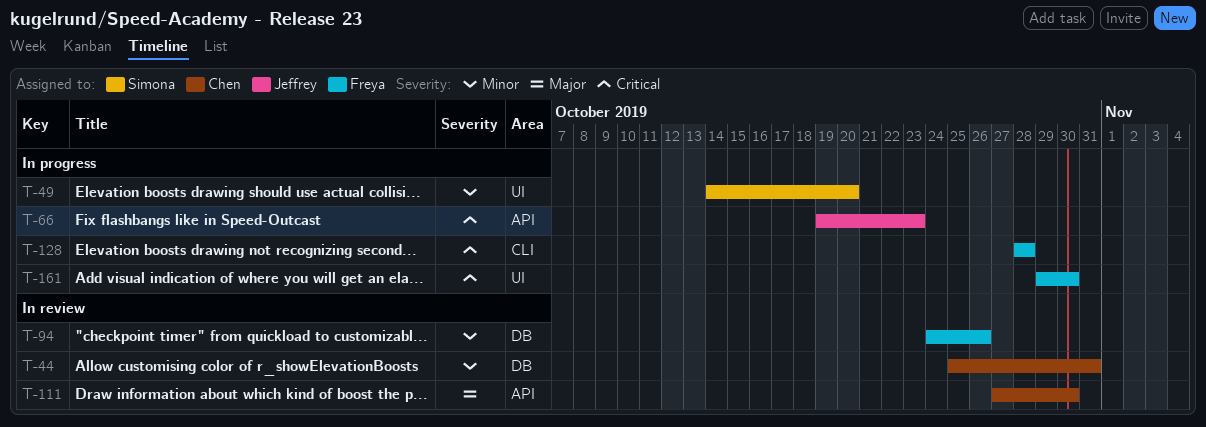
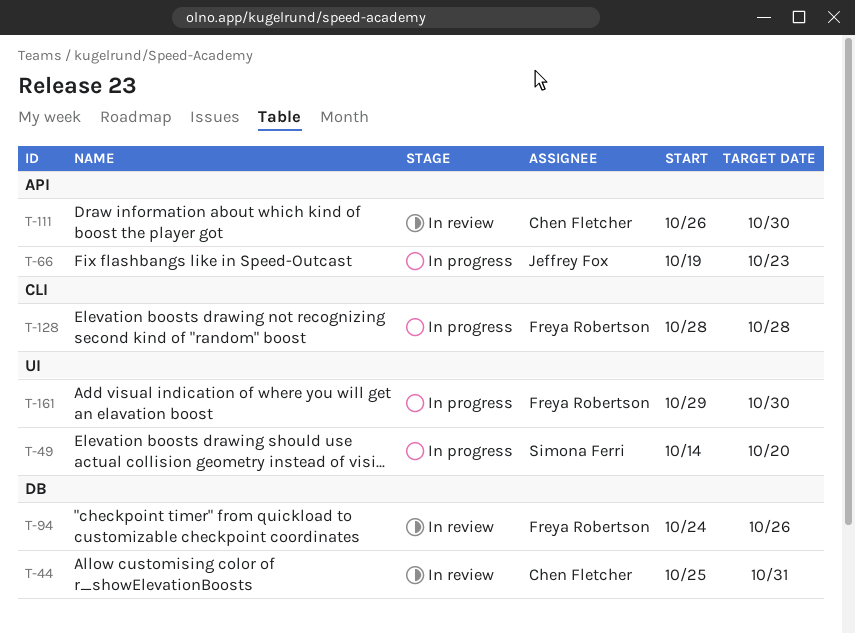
T-111, start: Oct 27 -> Oct 26

